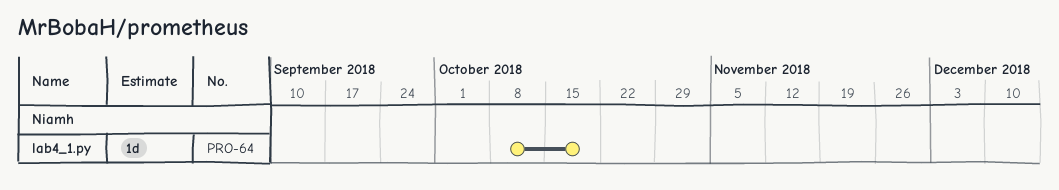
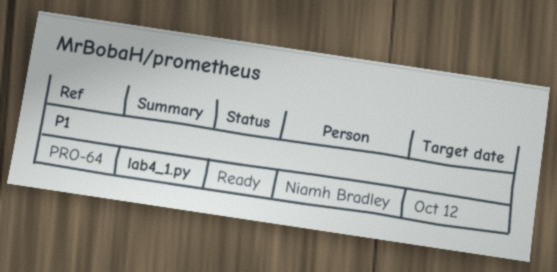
PRO-64, due: Oct 19 -> Oct 12

